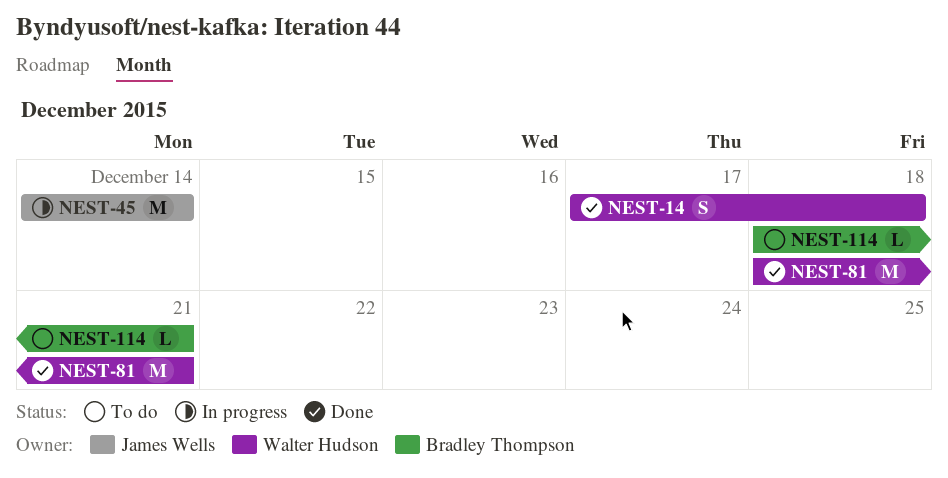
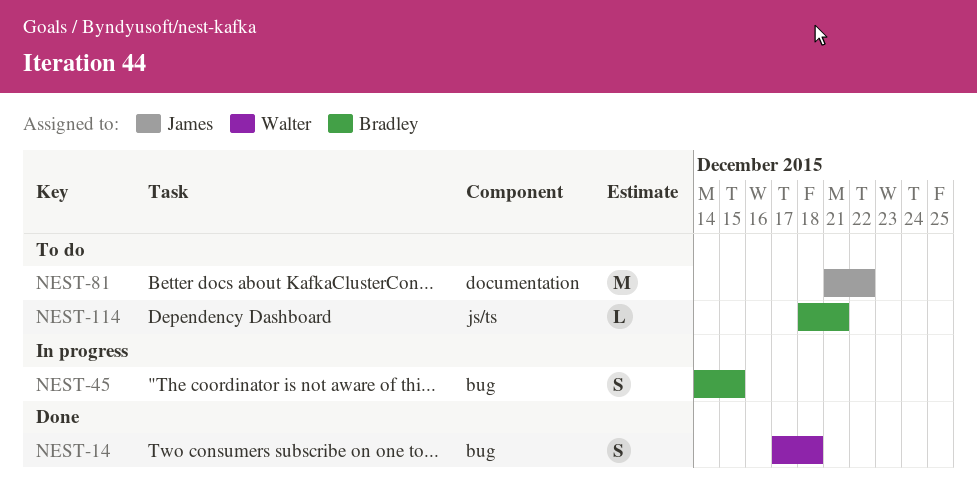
NEST-45, owner: James Wells -> Bradley Thompson
NEST-45, estimate: M -> S
NEST-45, due: Dec 14 -> Dec 15
NEST-81, status: Done -> To do
NEST-81, owner: Walter Hudson -> James Wells
NEST-81, start: Dec 18 -> Dec 21
NEST-81, due: Dec 21 -> Dec 22

